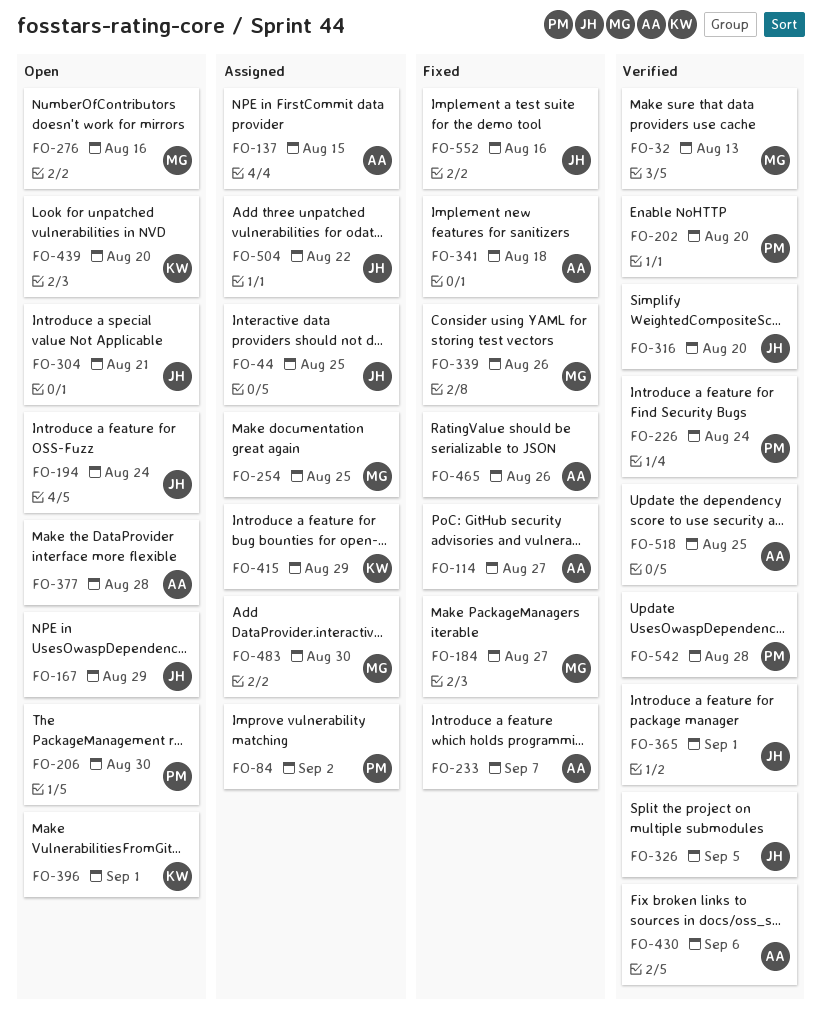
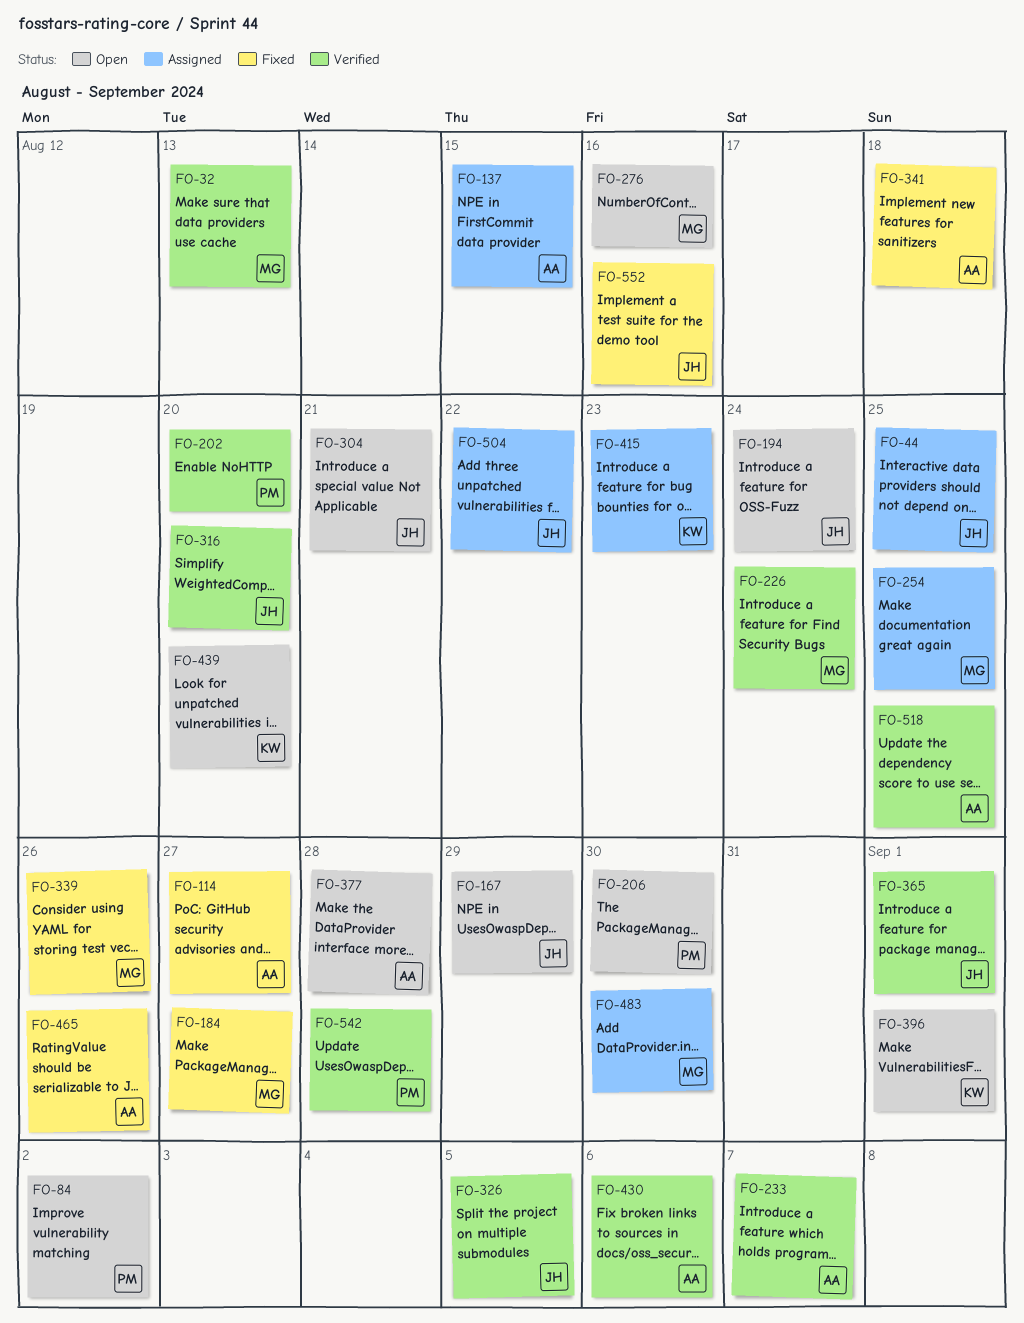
FO-84, status: Assigned -> Open
FO-226, owner: PM -> MG
FO-233, status: Fixed -> Verified
FO-415, due: Aug 29 -> Aug 23

